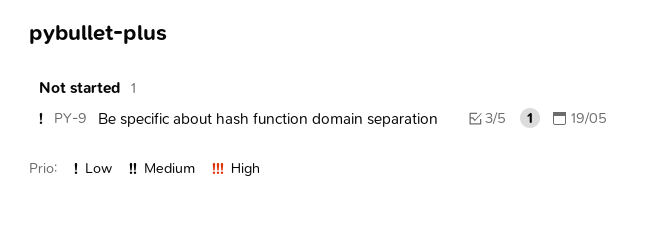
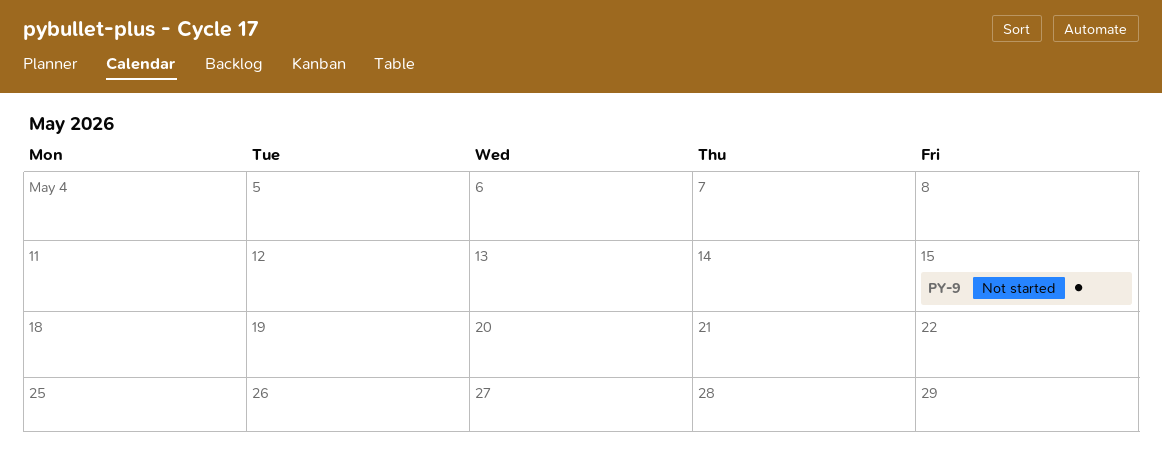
PY-9, due: May 19 -> May 15

